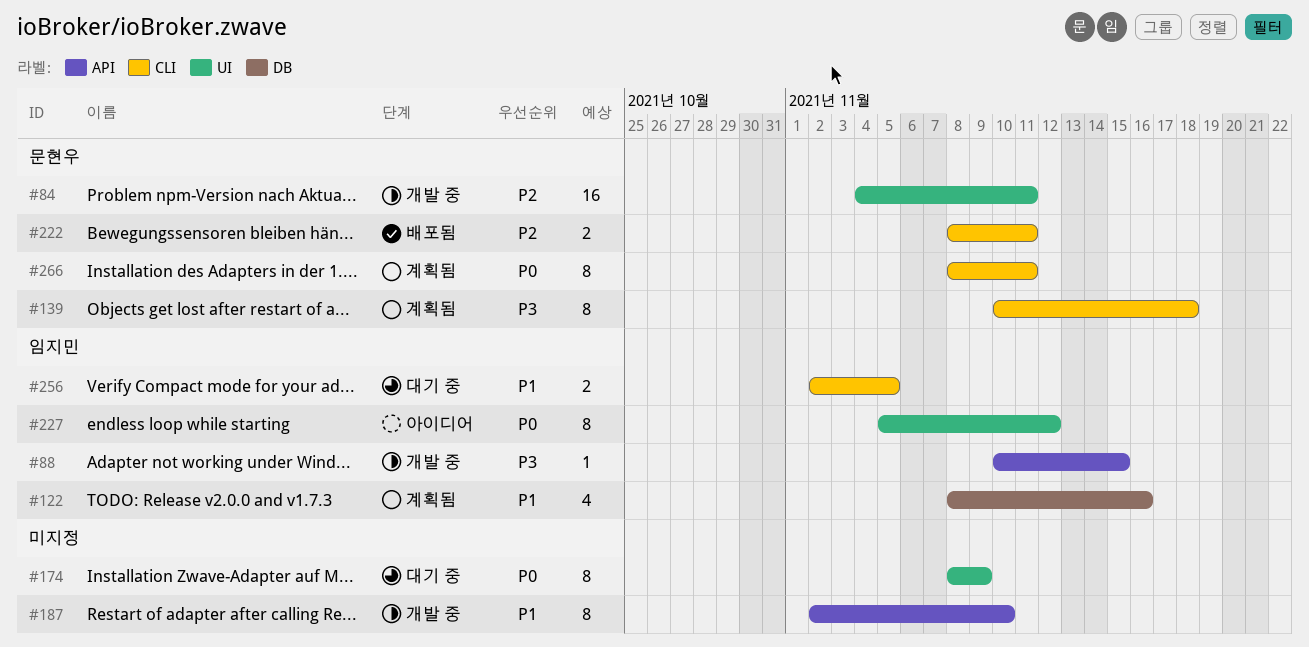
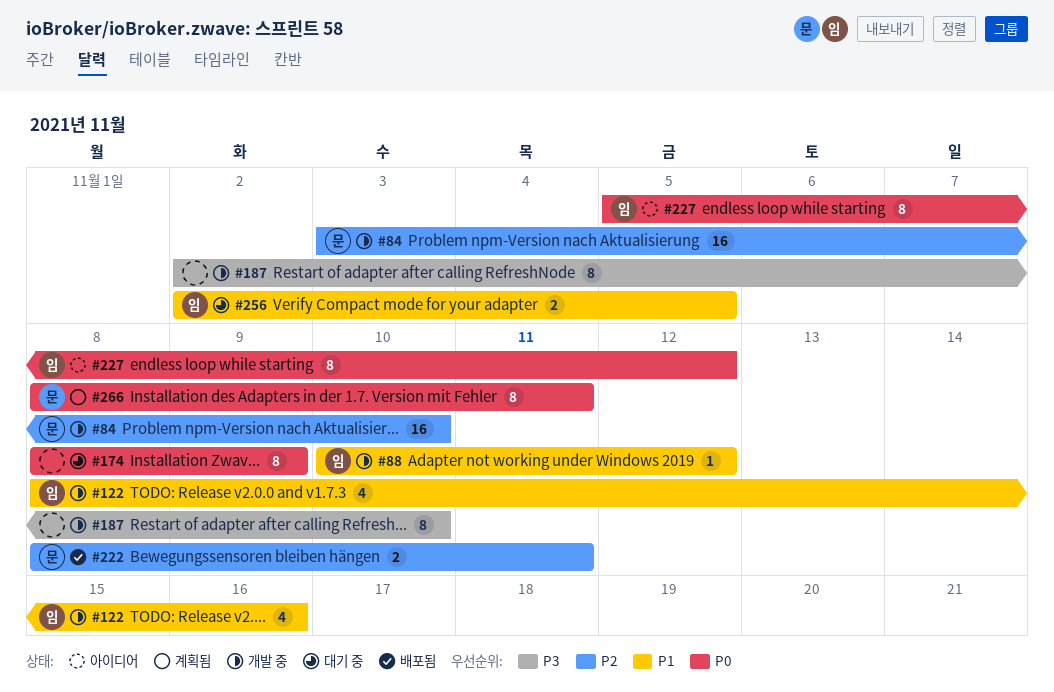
#84, start: Nov 4 -> Nov 3
#84, due: Nov 11 -> Nov 10
#88, priority: P3 -> P1
#88, due: Nov 15 -> Nov 12
#122, status: 계획됨 -> 개발 중
#139: present -> none
#187, priority: P1 -> P3

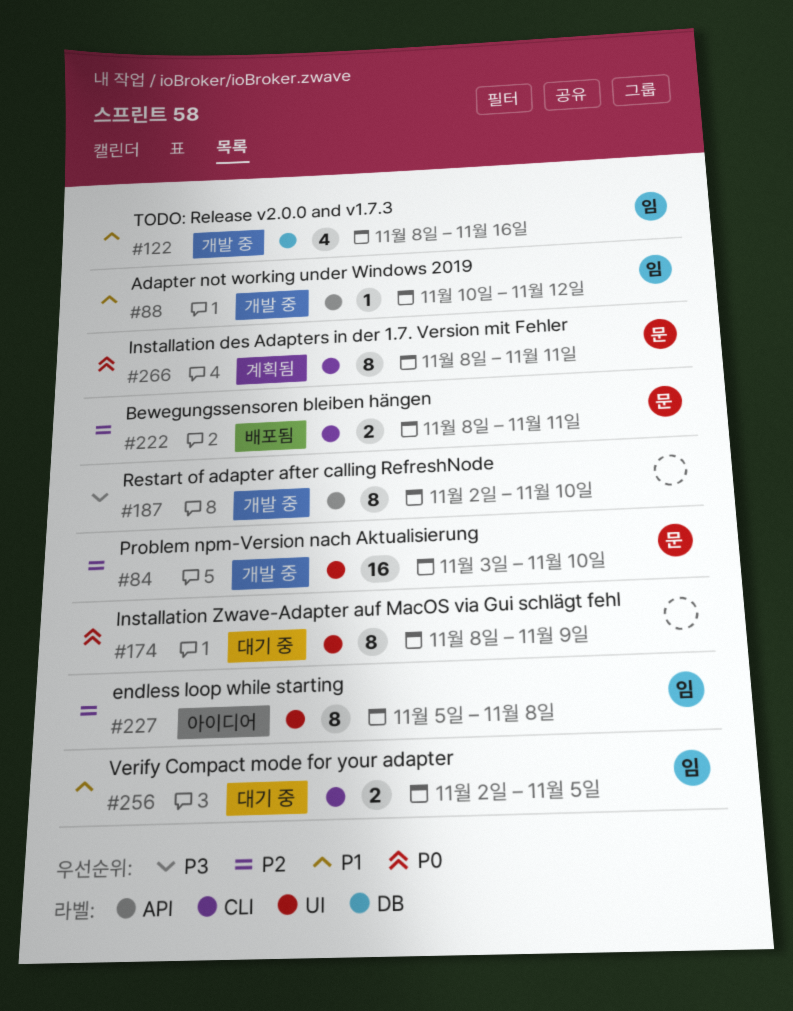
#227, priority: P0 -> P2
#227, due: Nov 12 -> Nov 8

